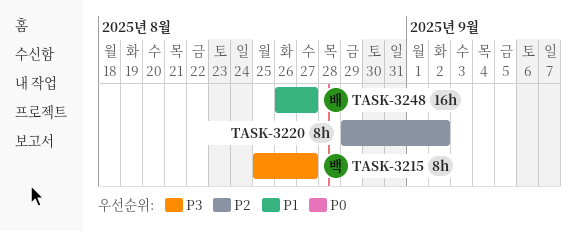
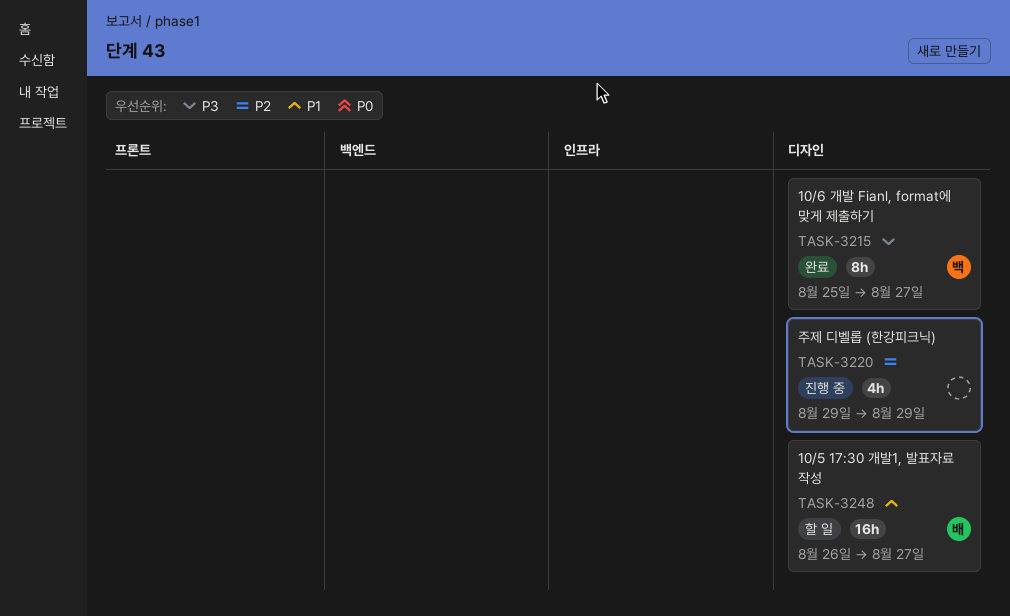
TASK-3220, estimate: 8h -> 4h
TASK-3220, due: Sep 2 -> Aug 29

